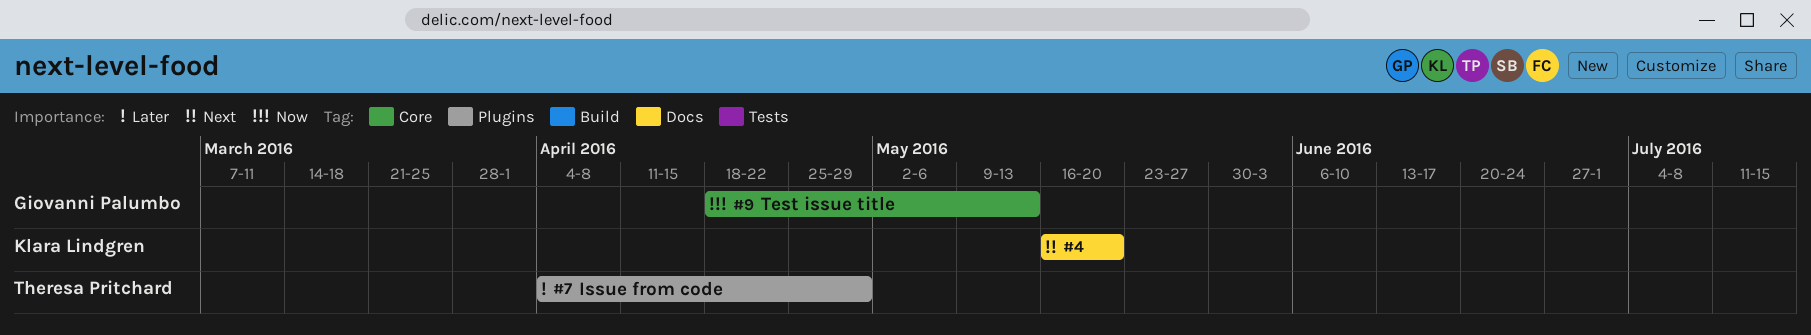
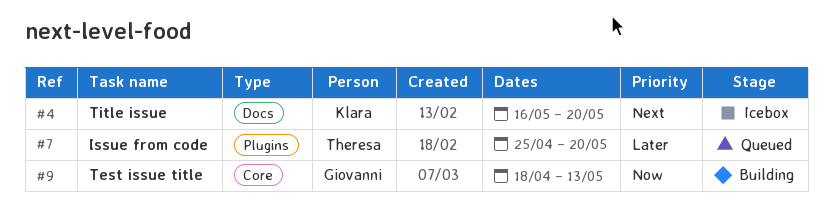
#7, start: Apr 4 -> Apr 25
#7, due: Apr 29 -> May 20

